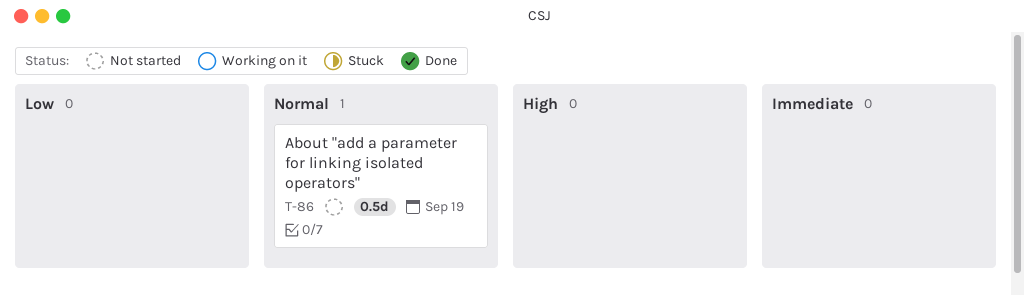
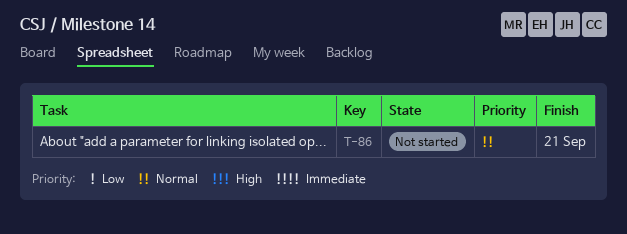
T-86, due: Sep 19 -> Sep 21

